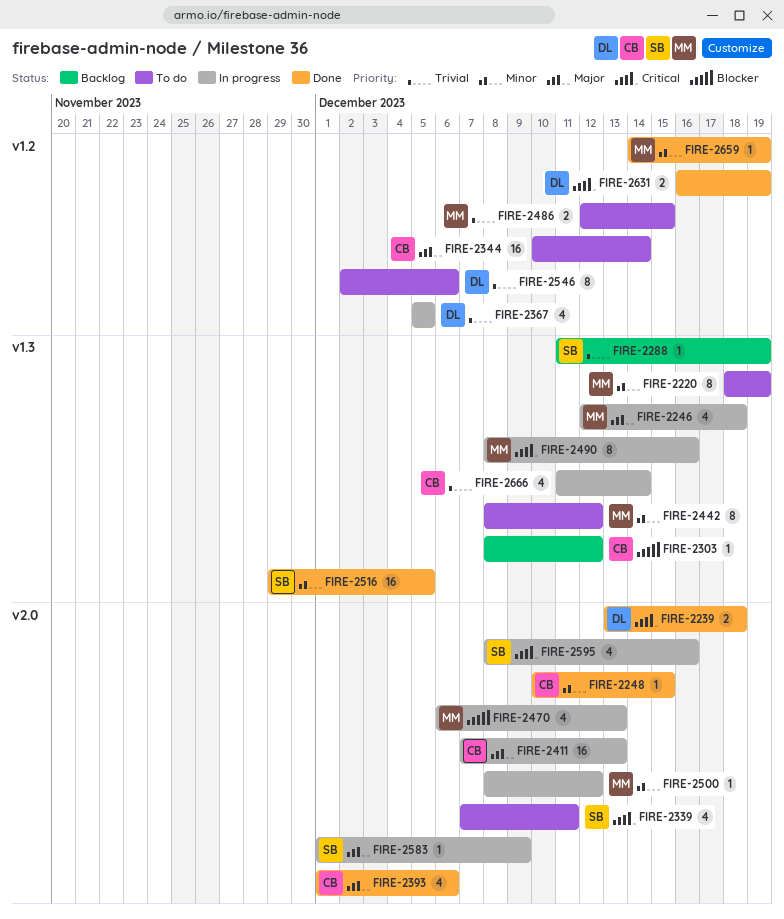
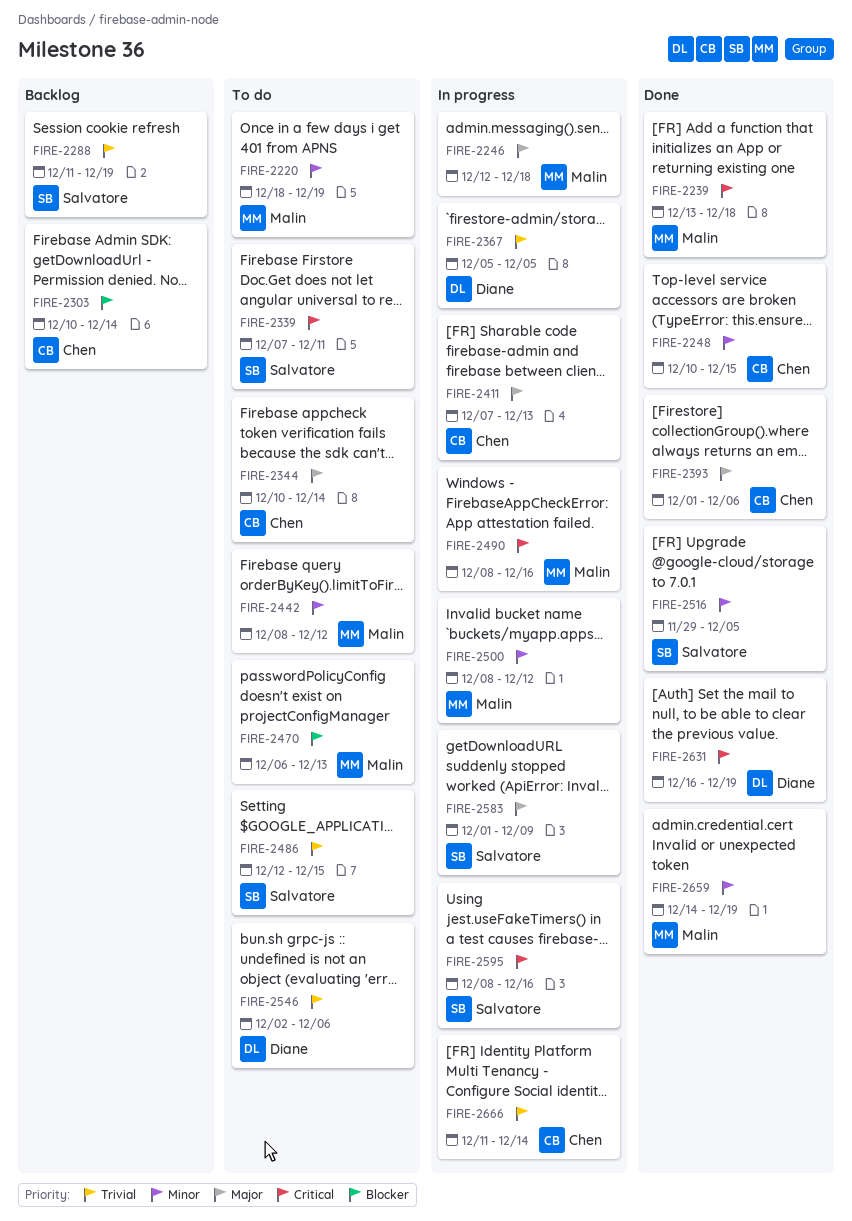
FIRE-2239, owner: Diane -> Malin
FIRE-2303, start: Dec 8 -> Dec 10
FIRE-2303, due: Dec 12 -> Dec 14
FIRE-2470, status: In progress -> To do
FIRE-2486, owner: Malin -> Salvatore

